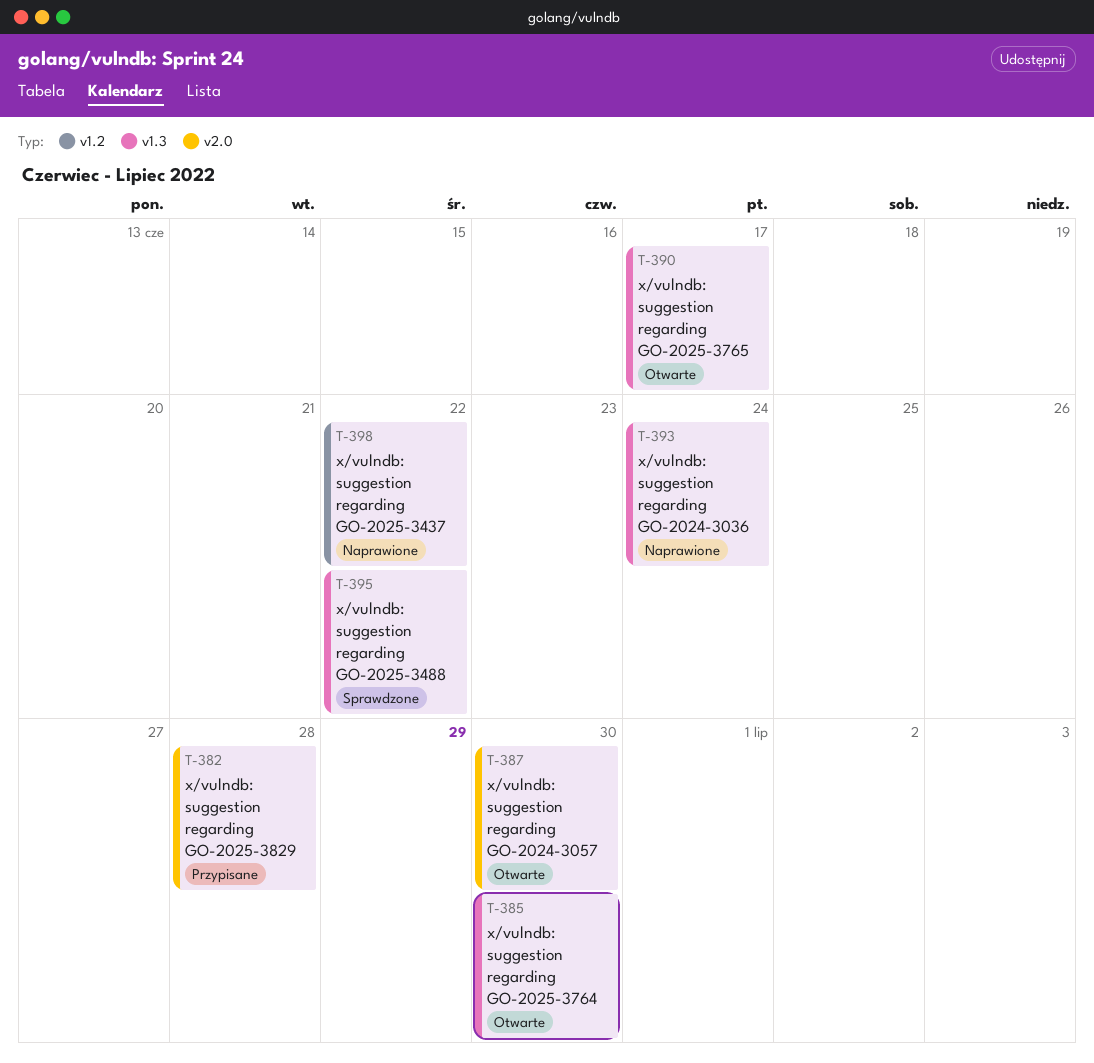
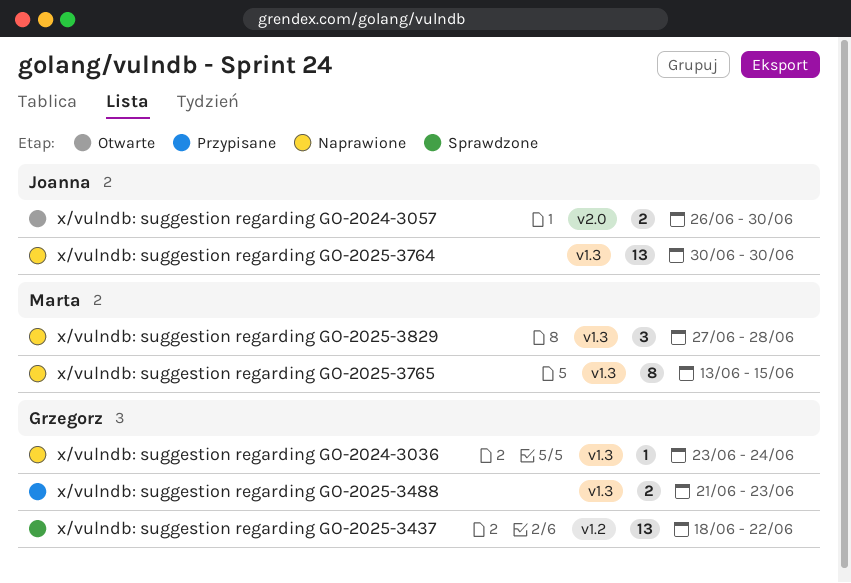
x/vulndb: suggestion regarding GO-2025-3437, status: Naprawione -> Sprawdzone
x/vulndb: suggestion regarding GO-2025-3488, status: Sprawdzone -> Przypisane
x/vulndb: suggestion regarding GO-2025-3488, due: Jun 22 -> Jun 23
x/vulndb: suggestion regarding GO-2025-3764, status: Otwarte -> Naprawione
x/vulndb: suggestion regarding GO-2025-3765, status: Otwarte -> Naprawione
x/vulndb: suggestion regarding GO-2025-3765, due: Jun 17 -> Jun 15
x/vulndb: suggestion regarding GO-2025-3829, status: Przypisane -> Naprawione
x/vulndb: suggestion regarding GO-2025-3829, label: v2.0 -> v1.3

